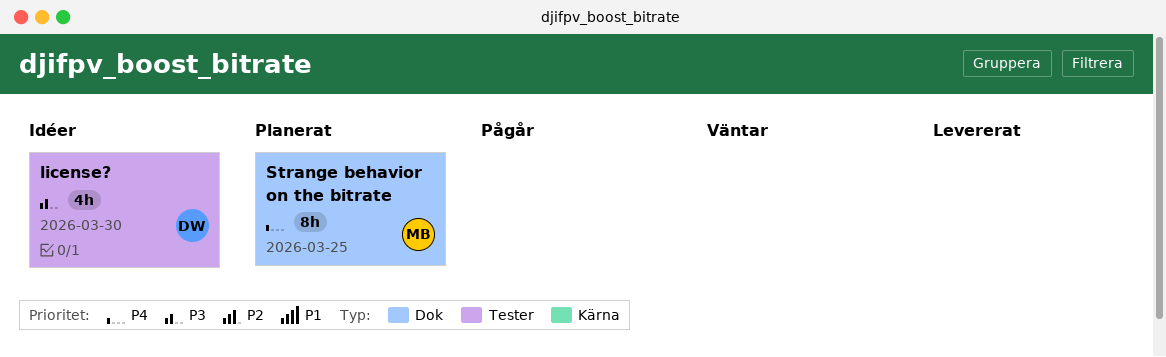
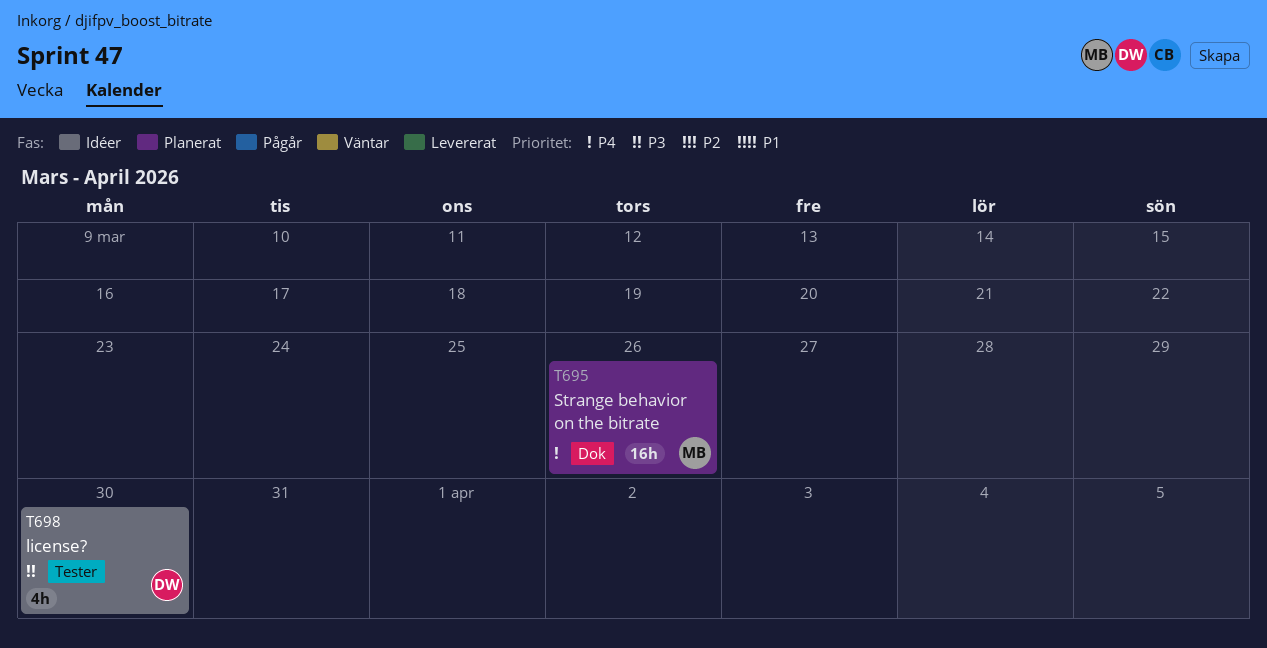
Strange behavior on the bitrate, estimate: 8h -> 16h
Strange behavior on the bitrate, due: Mar 25 -> Mar 26

